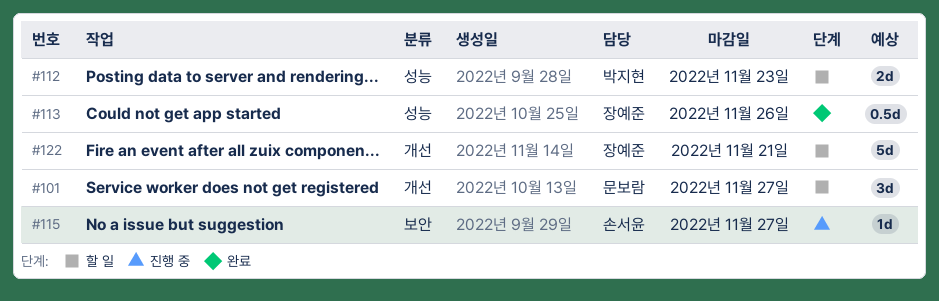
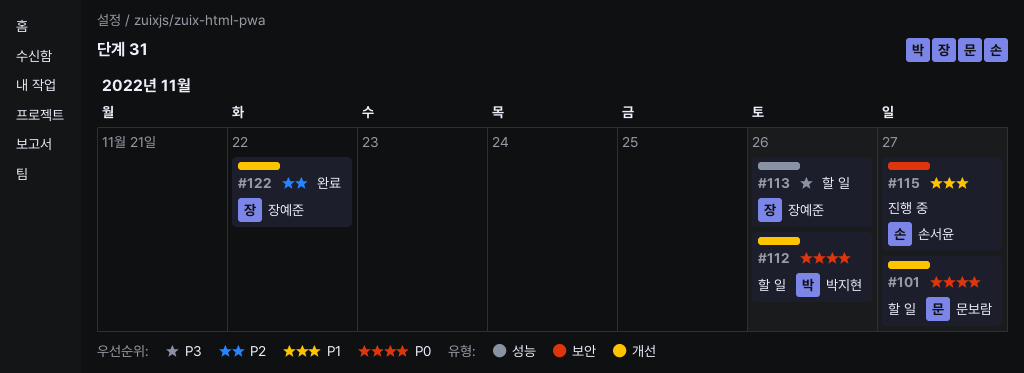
#112, label: 성능 -> 개선
#112, due: Nov 23 -> Nov 26
#113, status: 완료 -> 할 일
#122, status: 할 일 -> 완료
#122, due: Nov 21 -> Nov 22

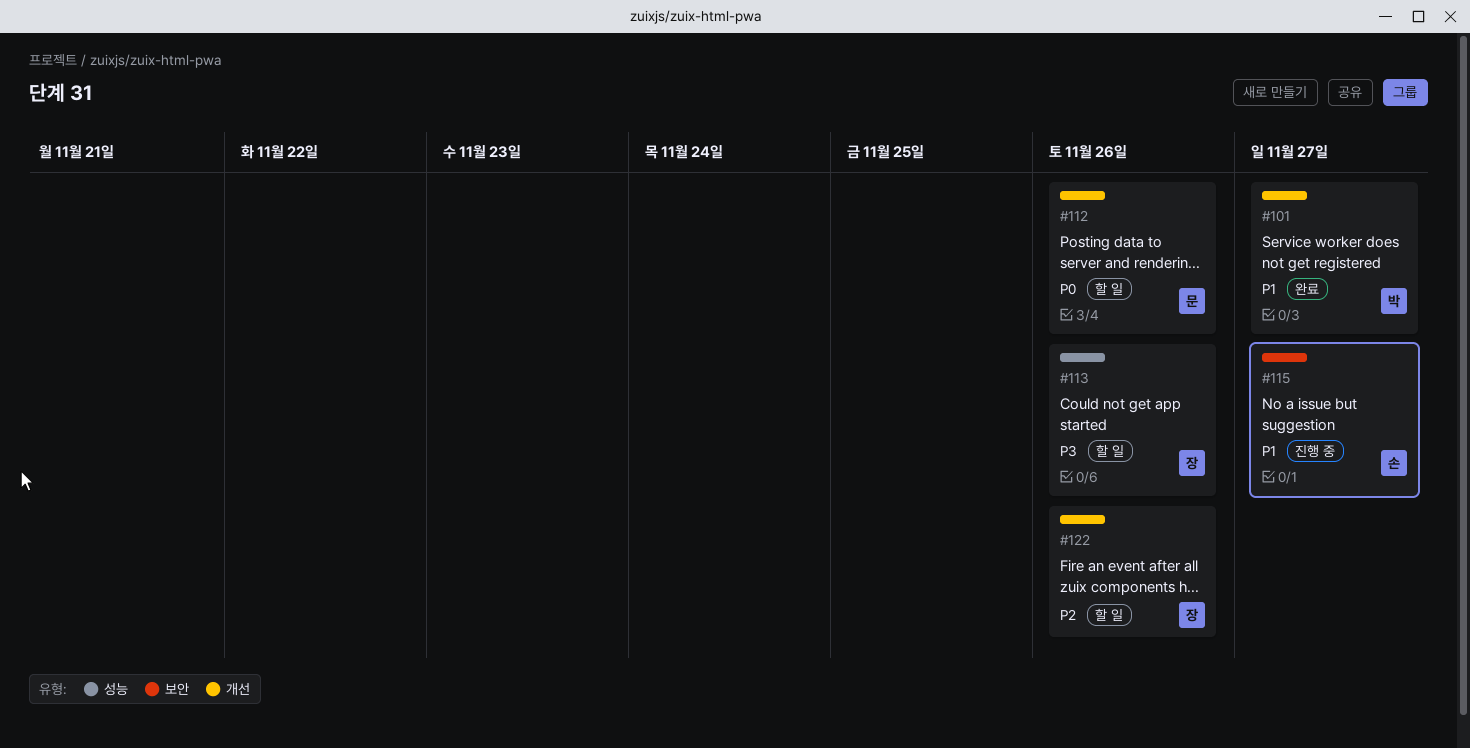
#101, status: 할 일 -> 완료
#101, owner: 문보람 -> 박지현
#101, priority: P0 -> P1
#112, owner: 박지현 -> 문보람
#122, status: 완료 -> 할 일
#122, due: Nov 22 -> Nov 26

